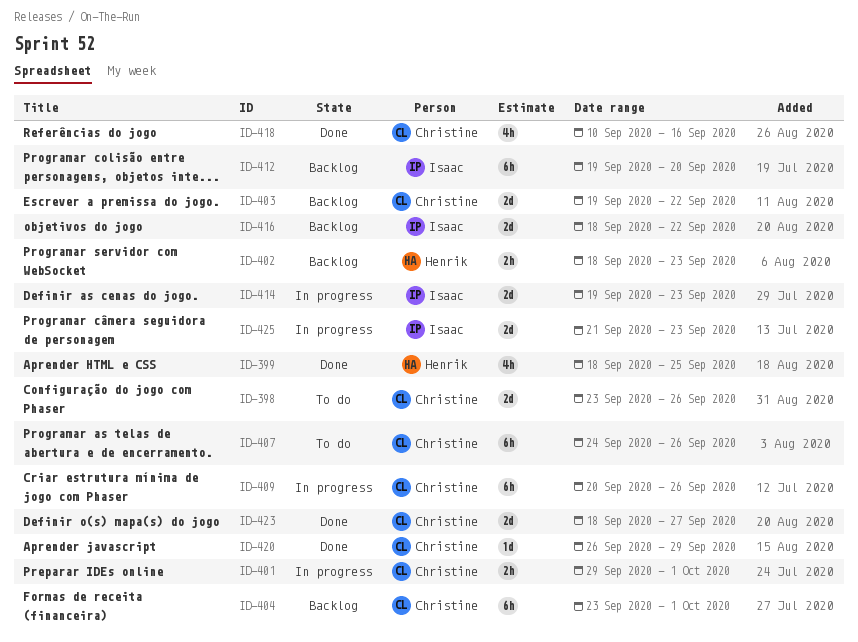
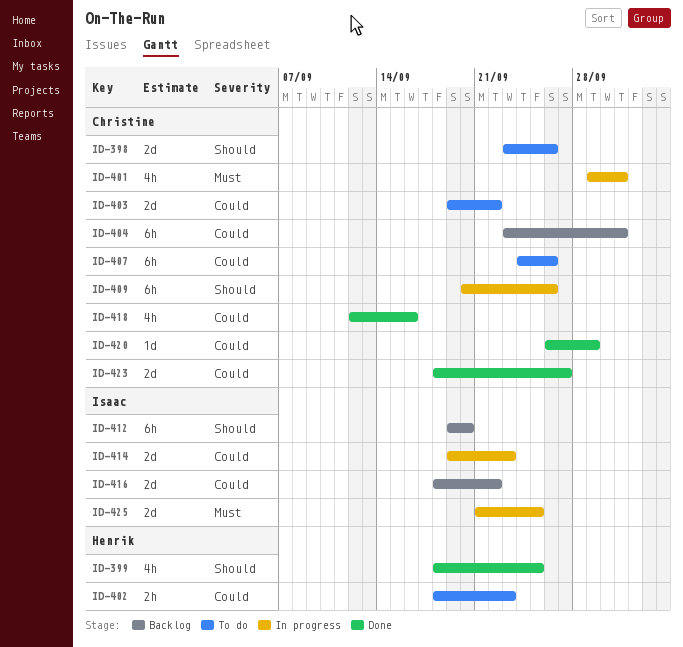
ID-401, estimate: 2h -> 4h
ID-402, status: Backlog -> To do
ID-403, status: Backlog -> To do
ID-418, start: Sep 10 -> Sep 12
ID-425, due: Sep 23 -> Sep 25

